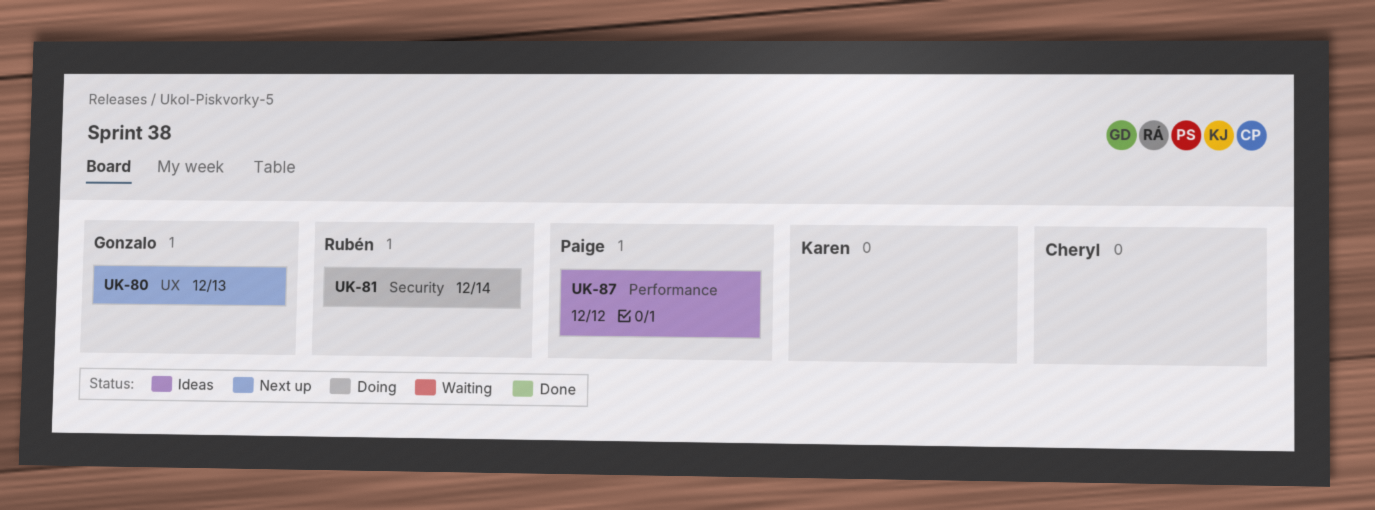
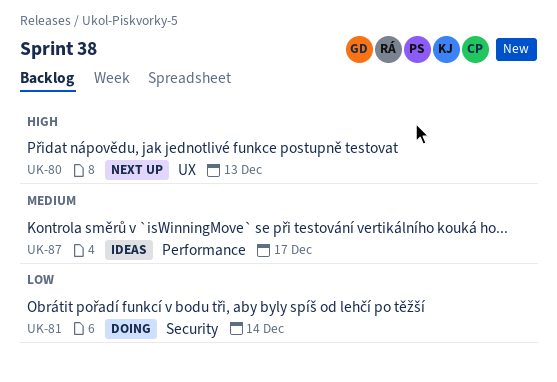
UK-87, due: Dec 12 -> Dec 17

